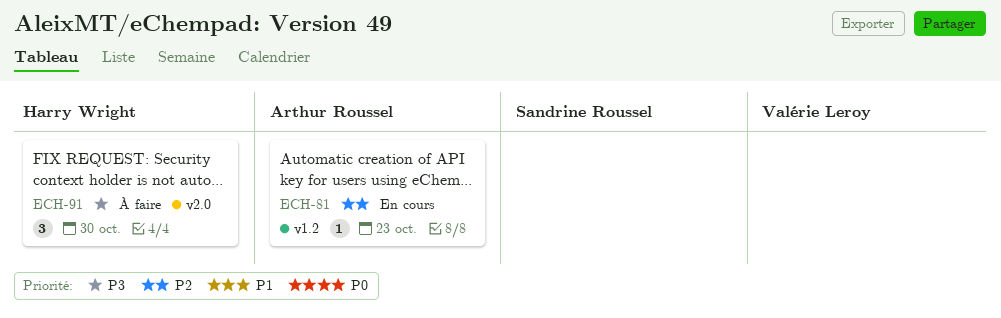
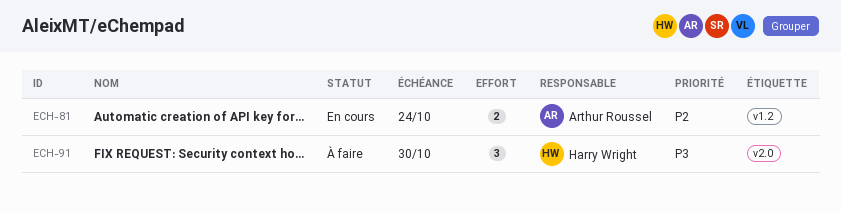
ECH-81, estimate: 1 -> 2
ECH-81, due: Oct 23 -> Oct 24

